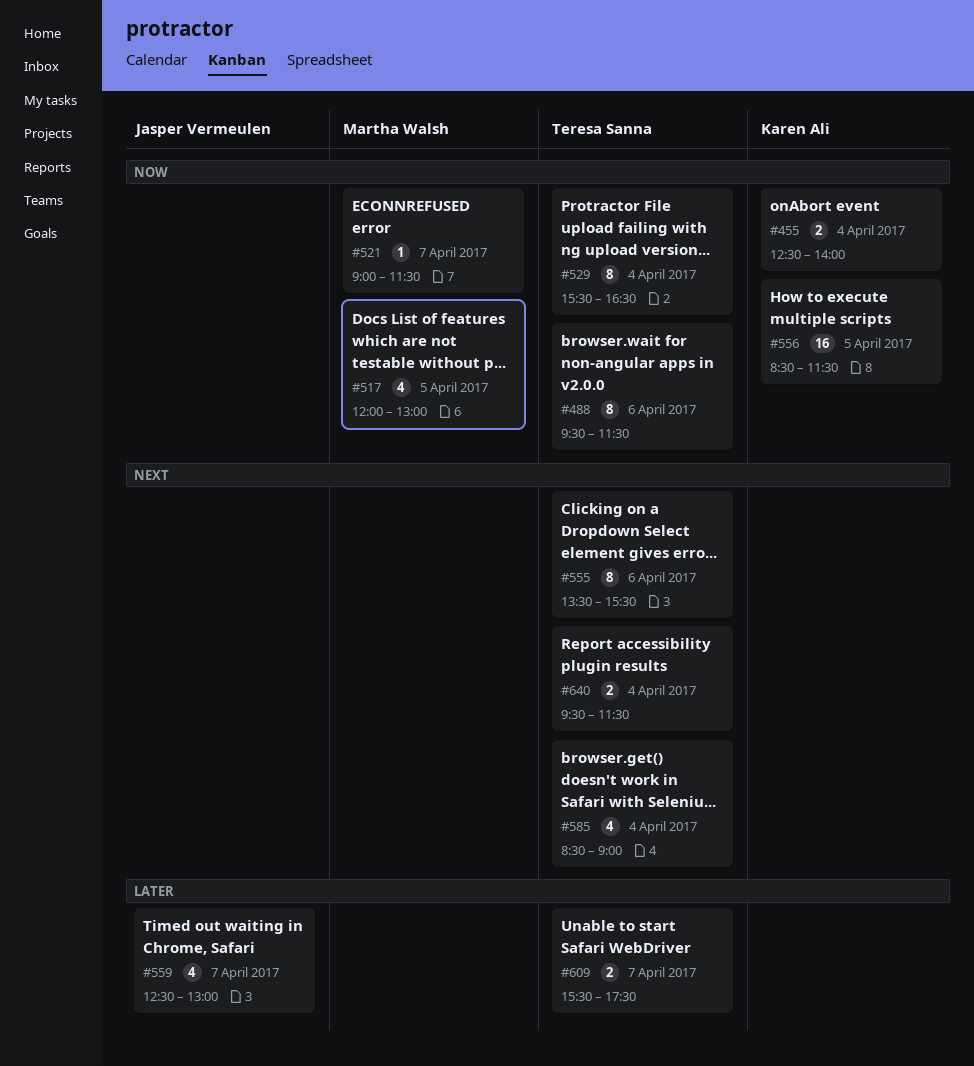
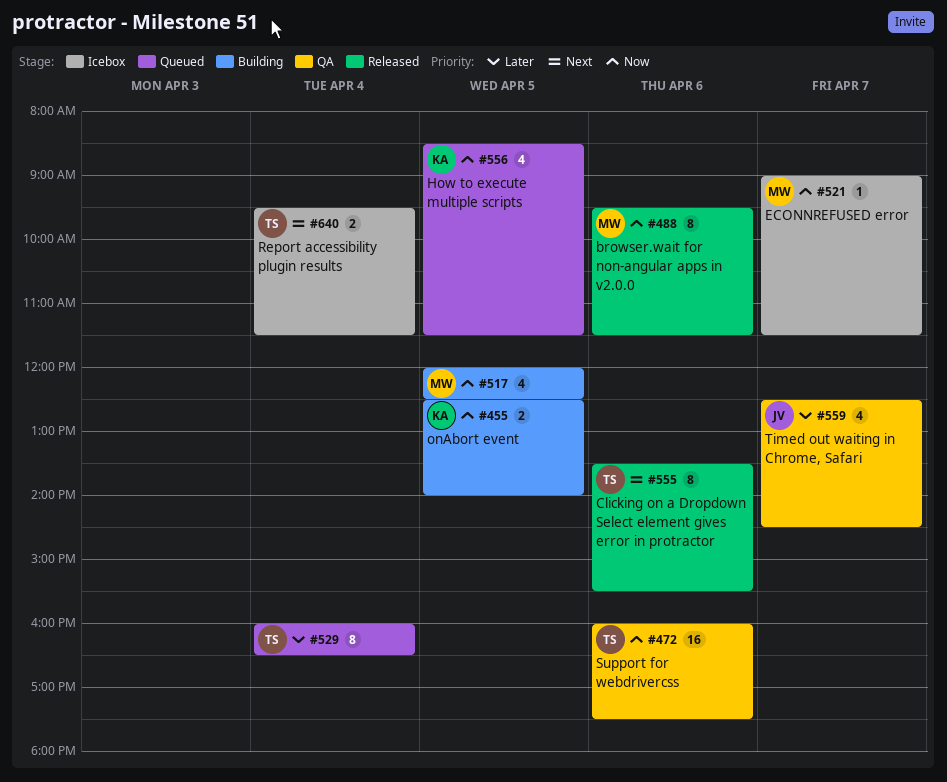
#455, day: Apr 4 -> Apr 5
#472: none -> present
#488, owner: Teresa Sanna -> Martha Walsh
#517, ends: 13:00 -> 12:30
#529, priority: Now -> Later
#529, begins: 15:30 -> 16:00
#556, estimate: 16 -> 4
#559, ends: 13:00 -> 14:30
#585: present -> none
#609: present -> none

